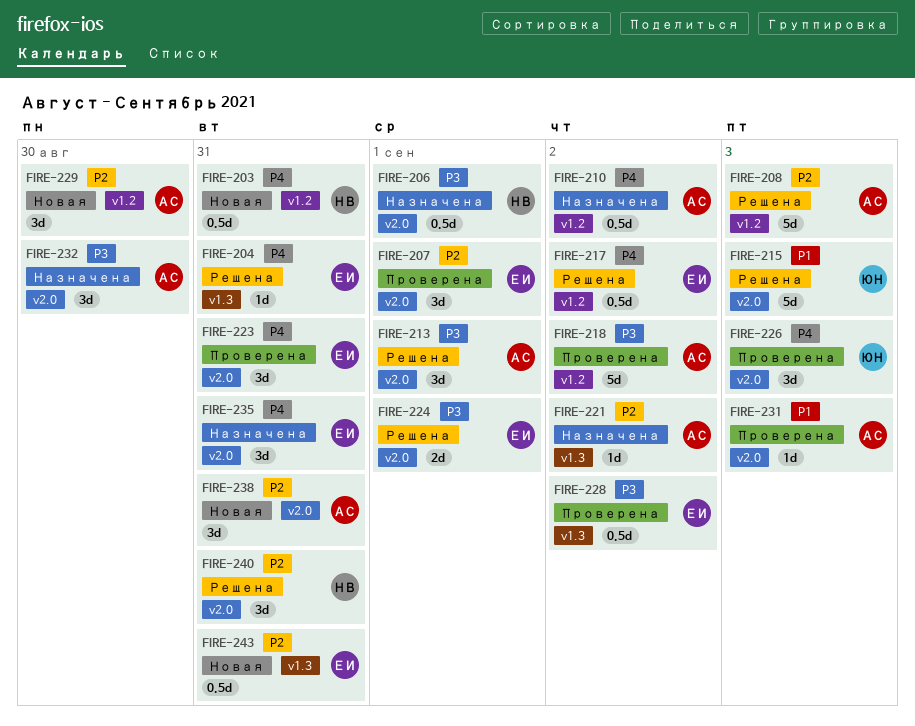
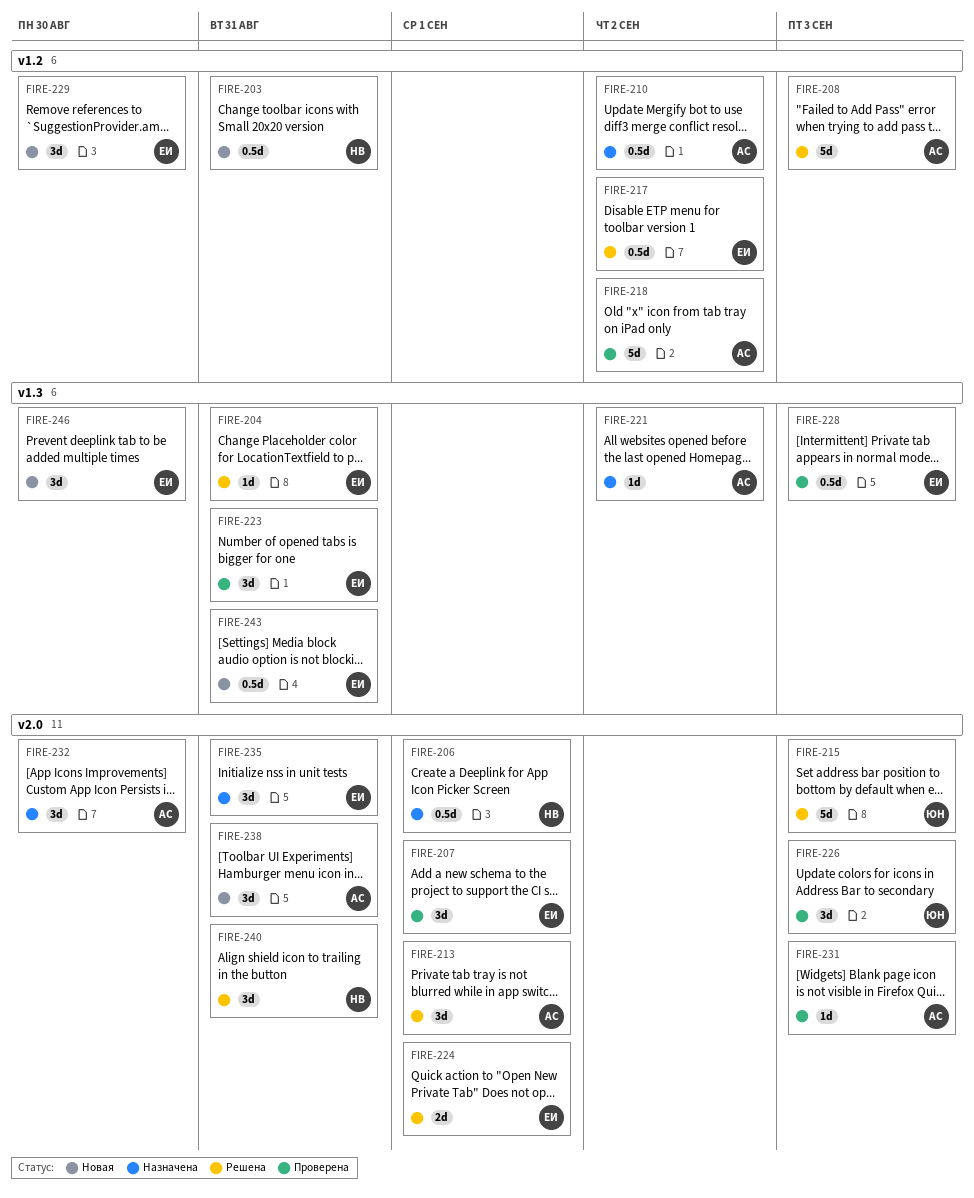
FIRE-223, label: v2.0 -> v1.3
FIRE-228, due: Sep 2 -> Sep 3
FIRE-229, owner: АС -> ЕИ
FIRE-246: none -> present

